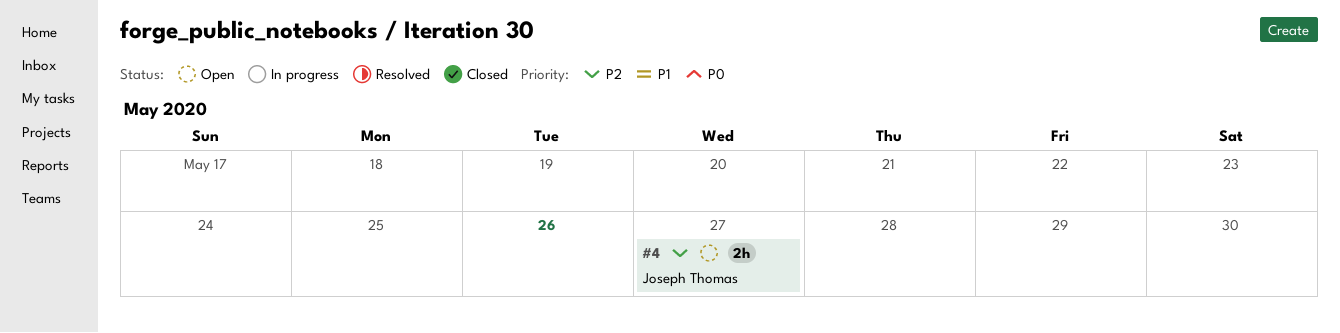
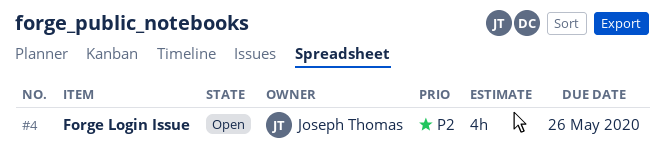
#4, estimate: 2h -> 4h
#4, due: May 27 -> May 26

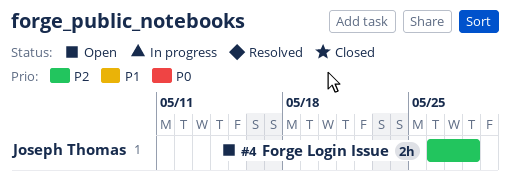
#4, estimate: 4h -> 2h
#4, due: May 26 -> May 28

